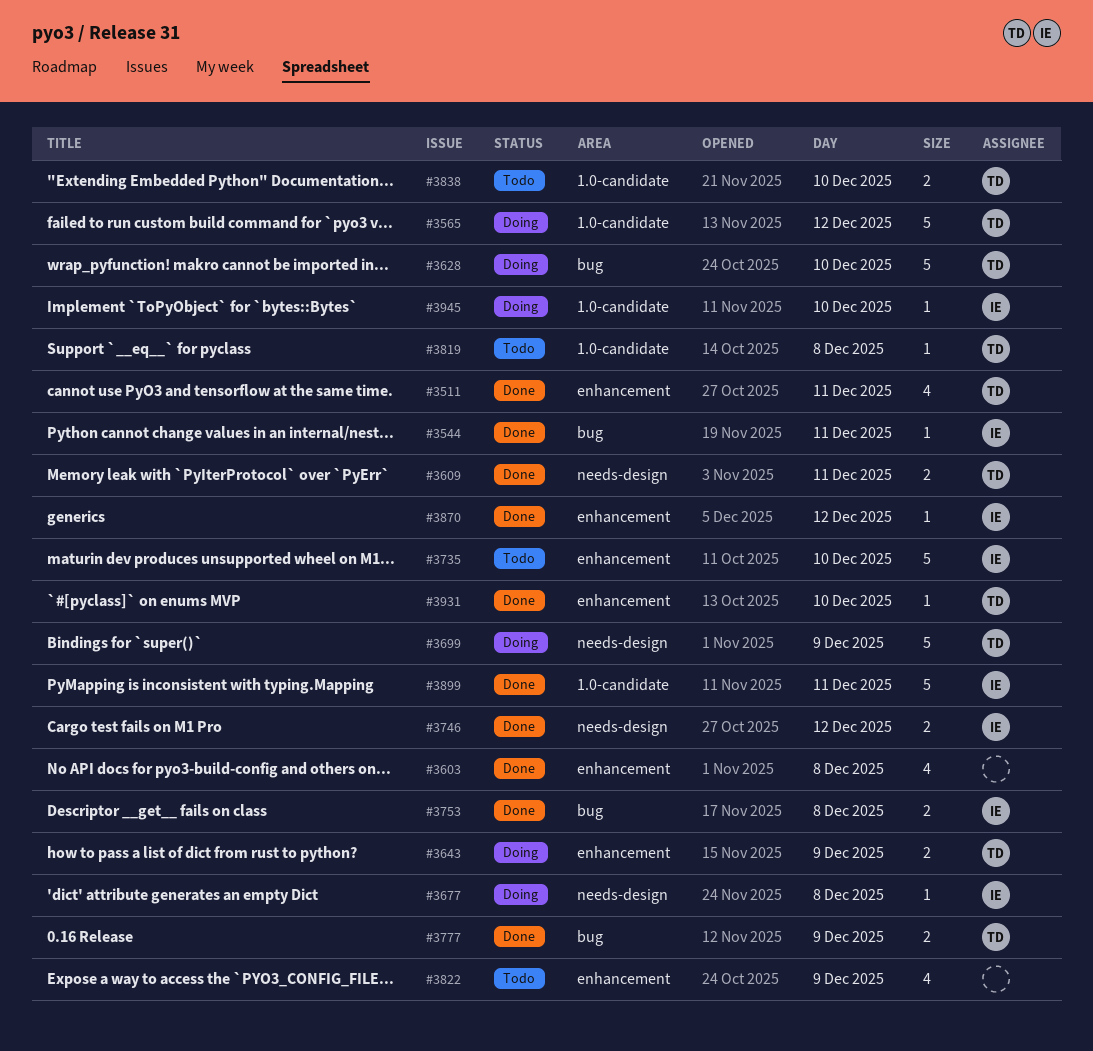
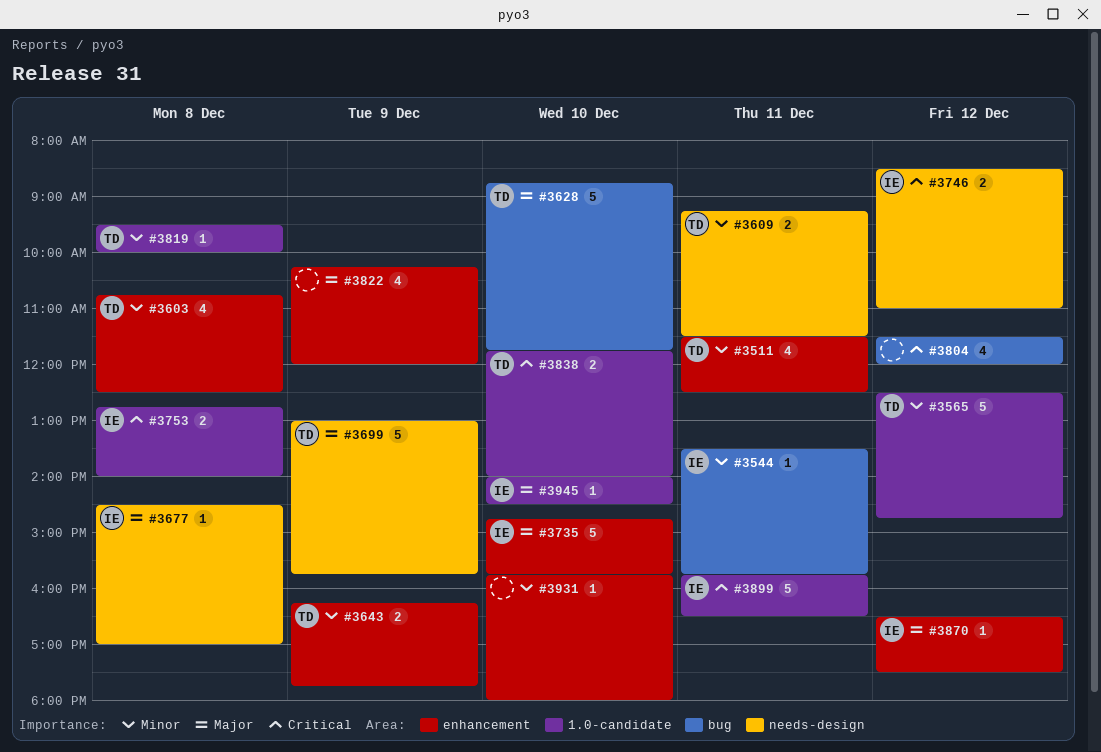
#3603, owner: none -> TD
#3753, label: bug -> 1.0-candidate
#3777: present -> none
#3804: none -> present
#3931, owner: TD -> none

